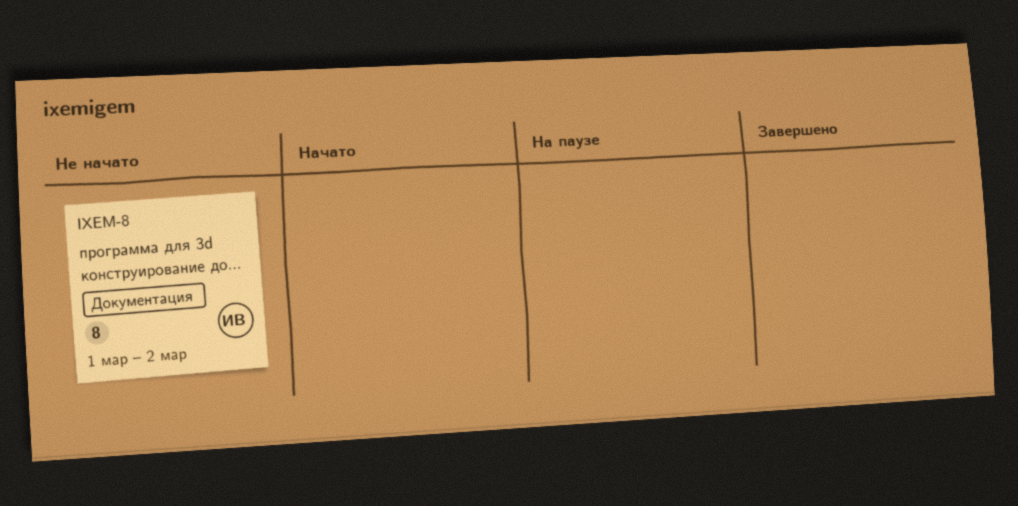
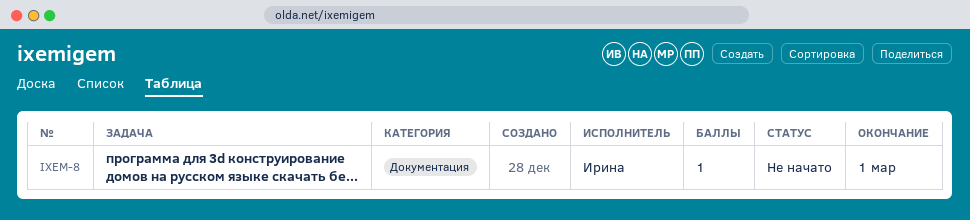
IXEM-8, estimate: 8 -> 1
IXEM-8, due: Mar 2 -> Mar 1

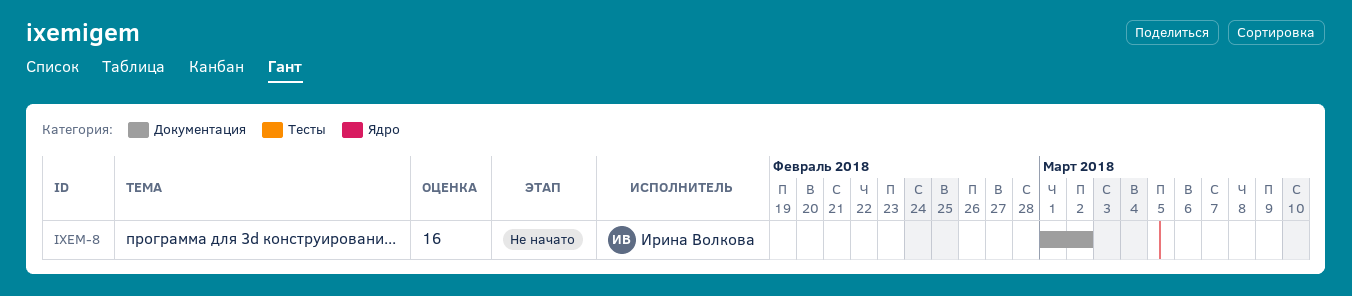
IXEM-8, estimate: 1 -> 16
IXEM-8, due: Mar 1 -> Mar 2

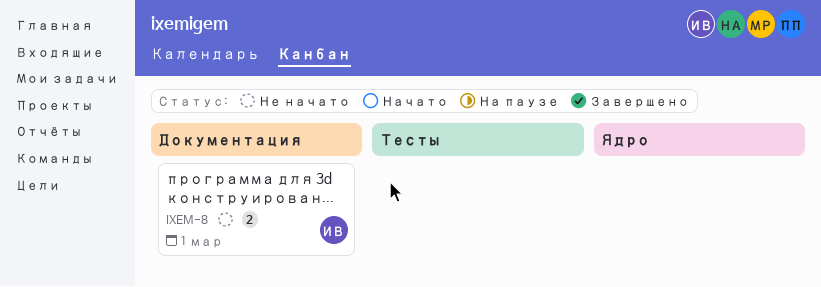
IXEM-8, estimate: 16 -> 2
IXEM-8, due: Mar 2 -> Mar 1

